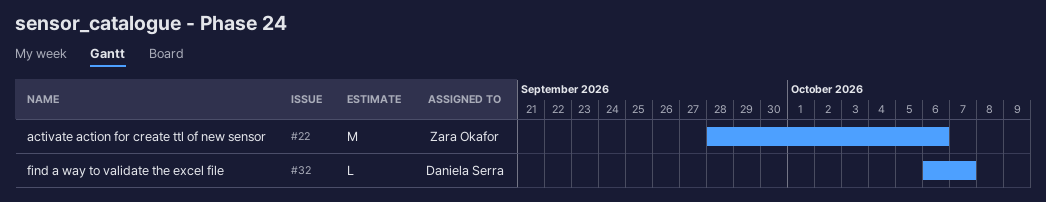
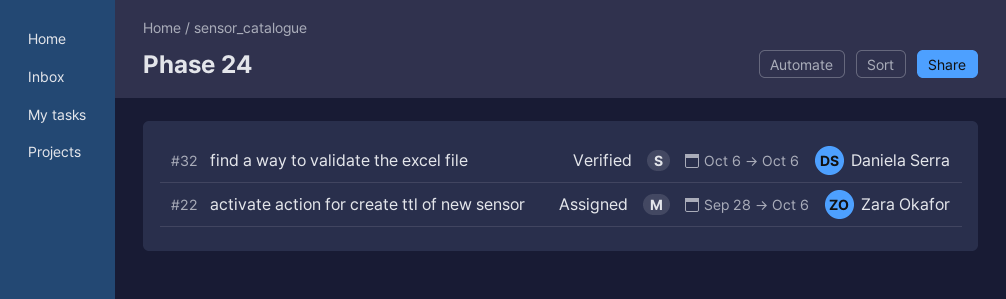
#32, estimate: L -> S
#32, due: Oct 7 -> Oct 6

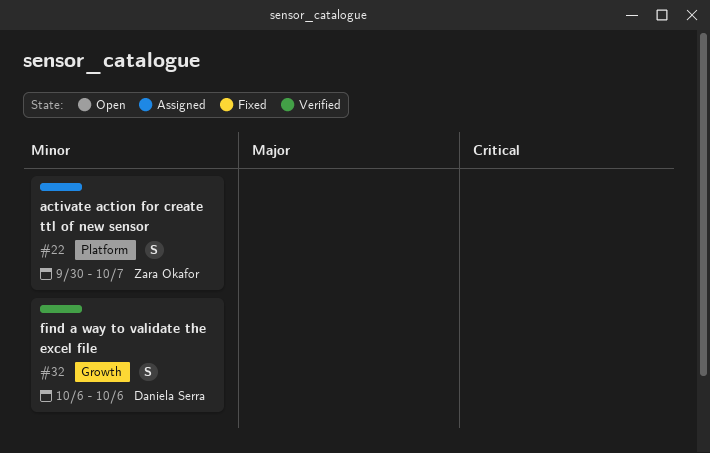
#22, estimate: M -> S
#22, start: Sep 28 -> Sep 30
#22, due: Oct 6 -> Oct 7

